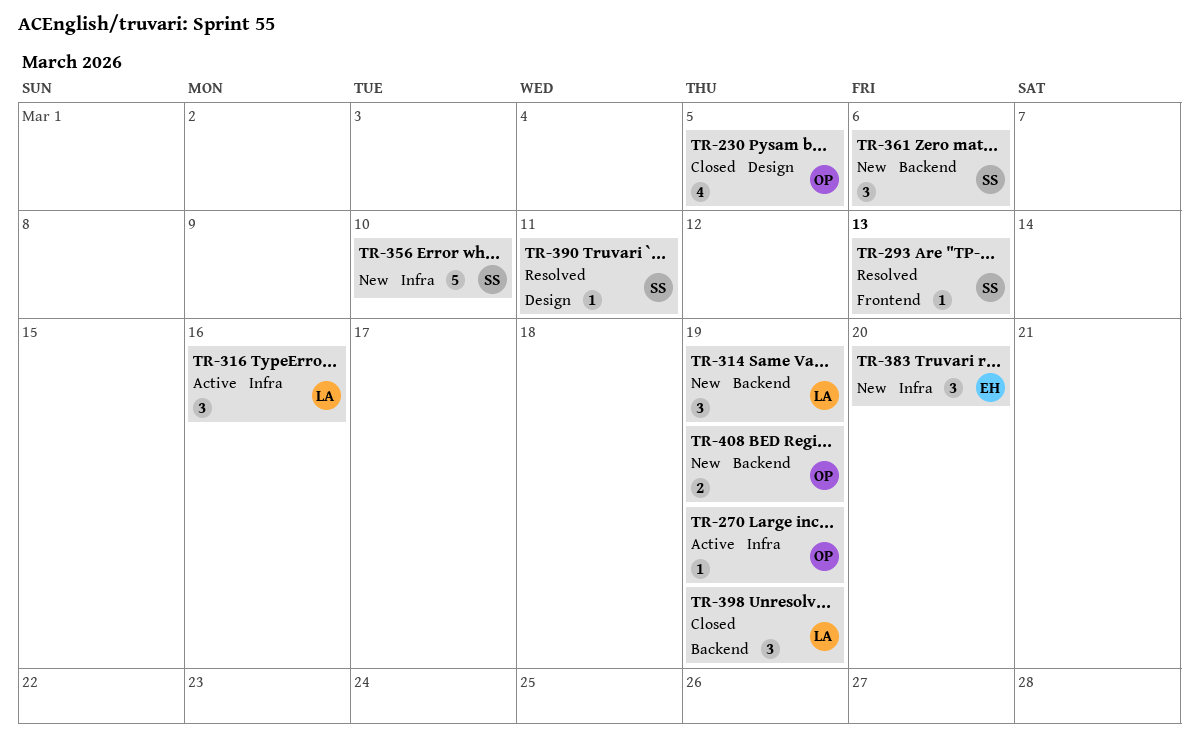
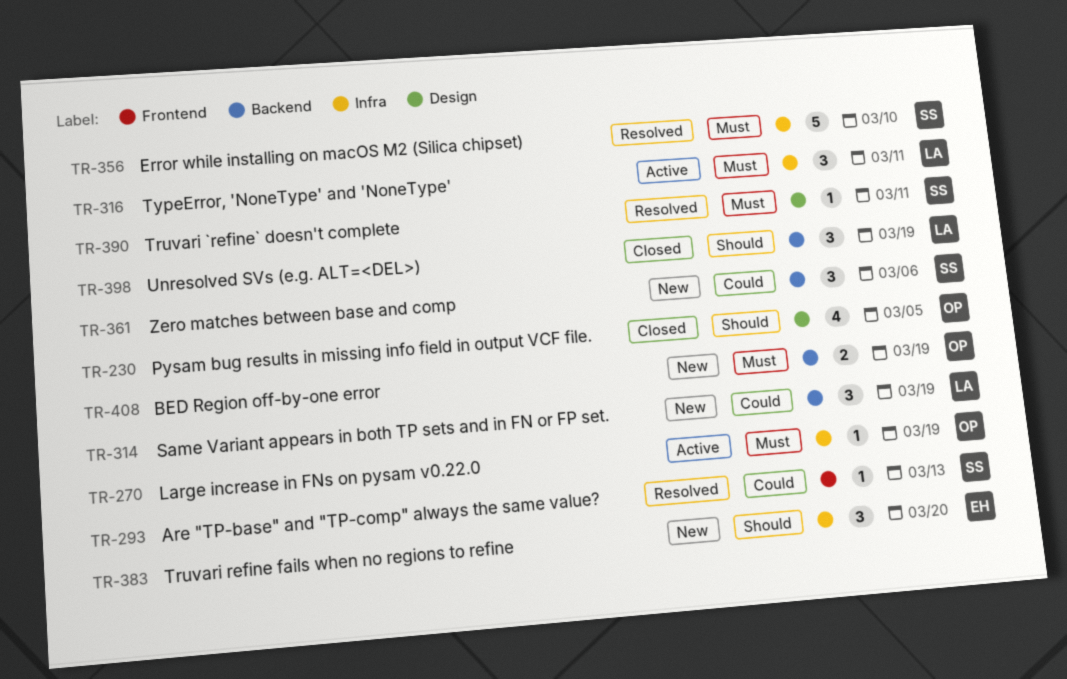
TR-316, due: Mar 16 -> Mar 11
TR-356, status: New -> Resolved

